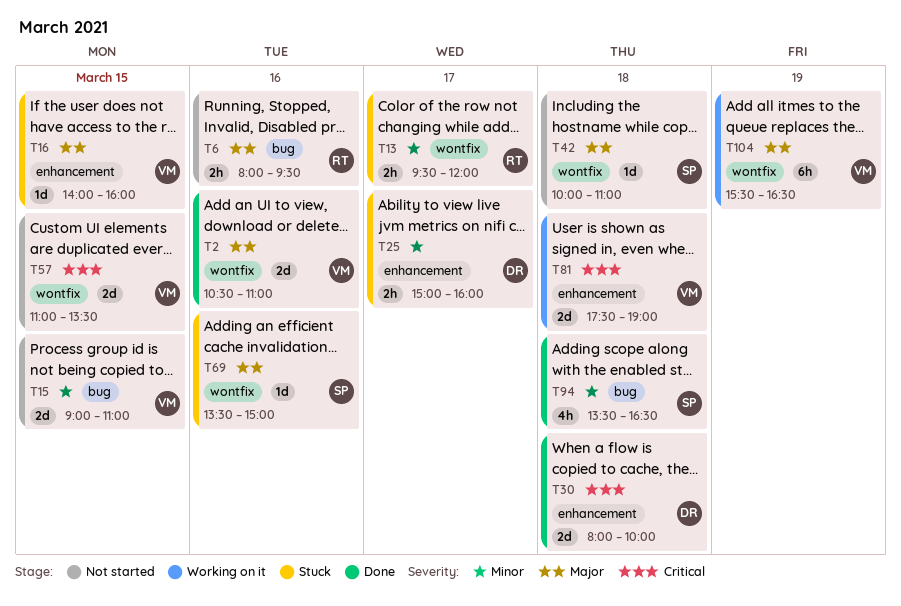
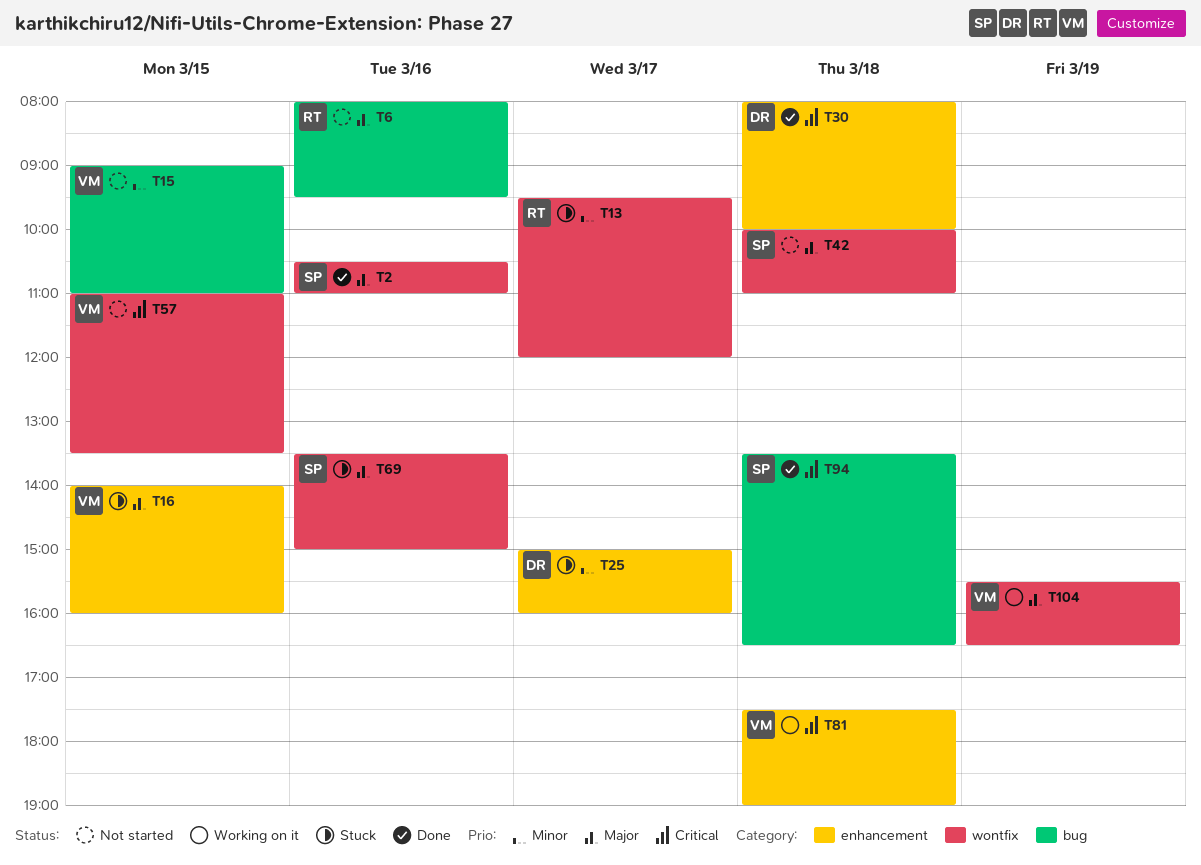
T2, owner: VM -> SP
T94, priority: Minor -> Critical

